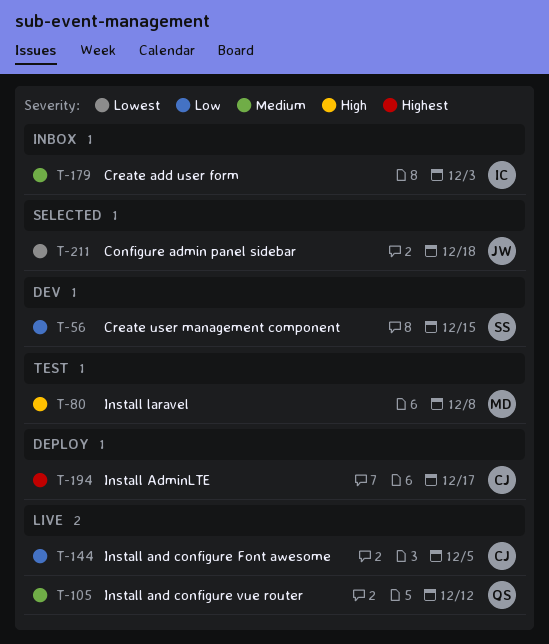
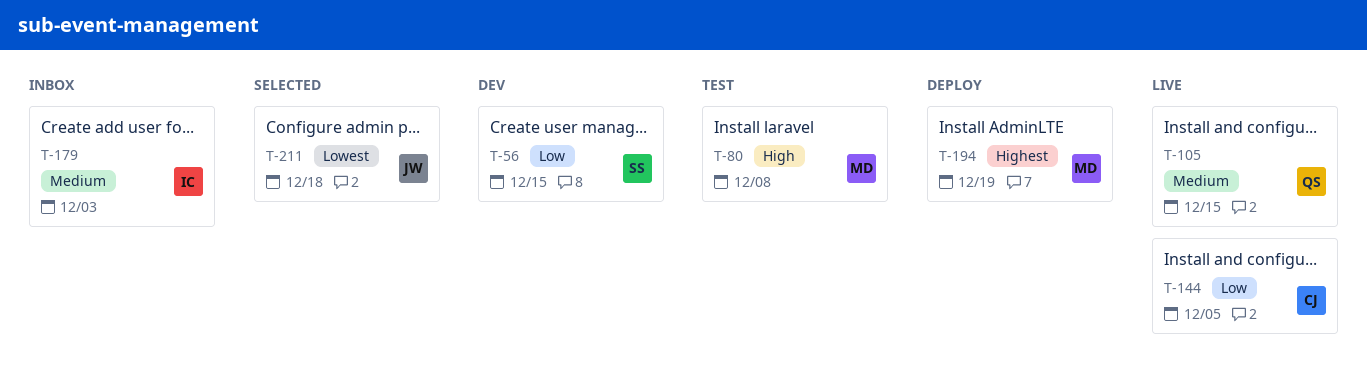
T-105, due: Dec 12 -> Dec 15
T-194, owner: CJ -> MD
T-194, due: Dec 17 -> Dec 19

